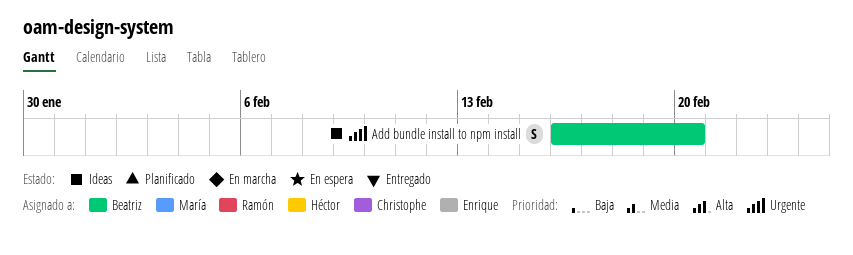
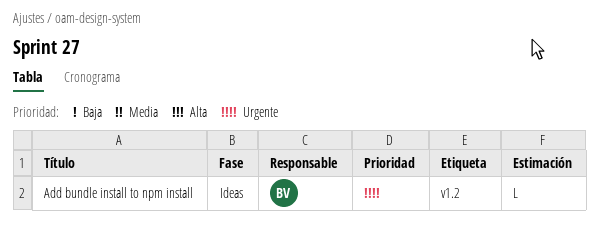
Add bundle install to npm install, estimate: S -> L

